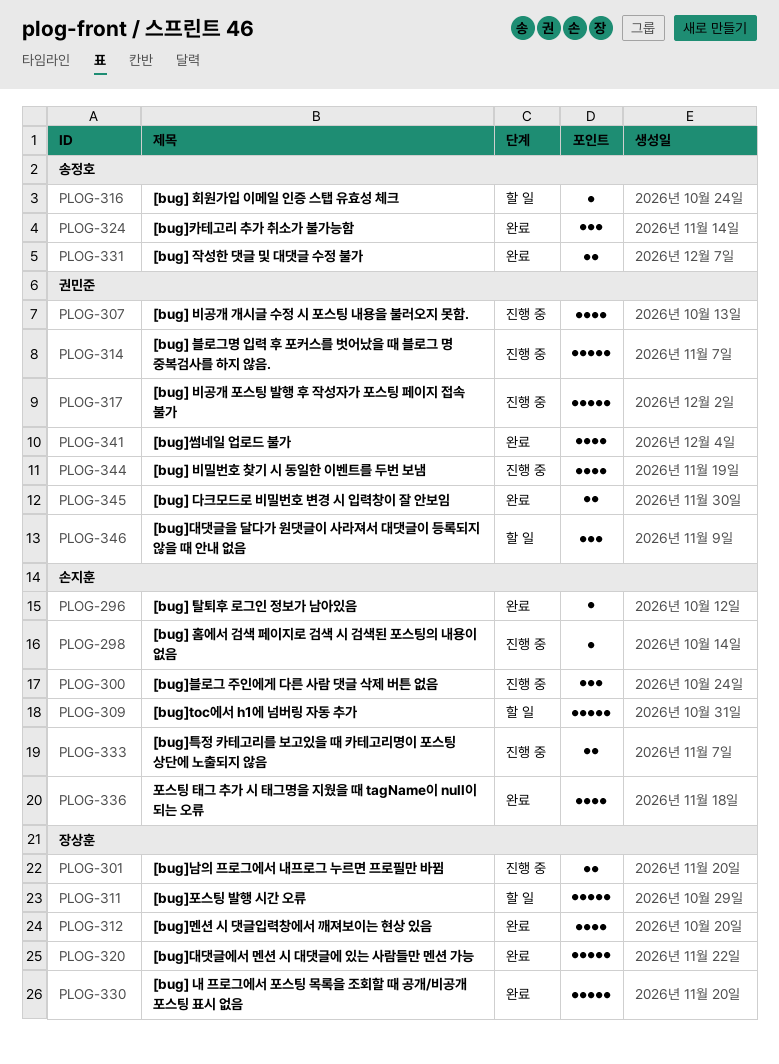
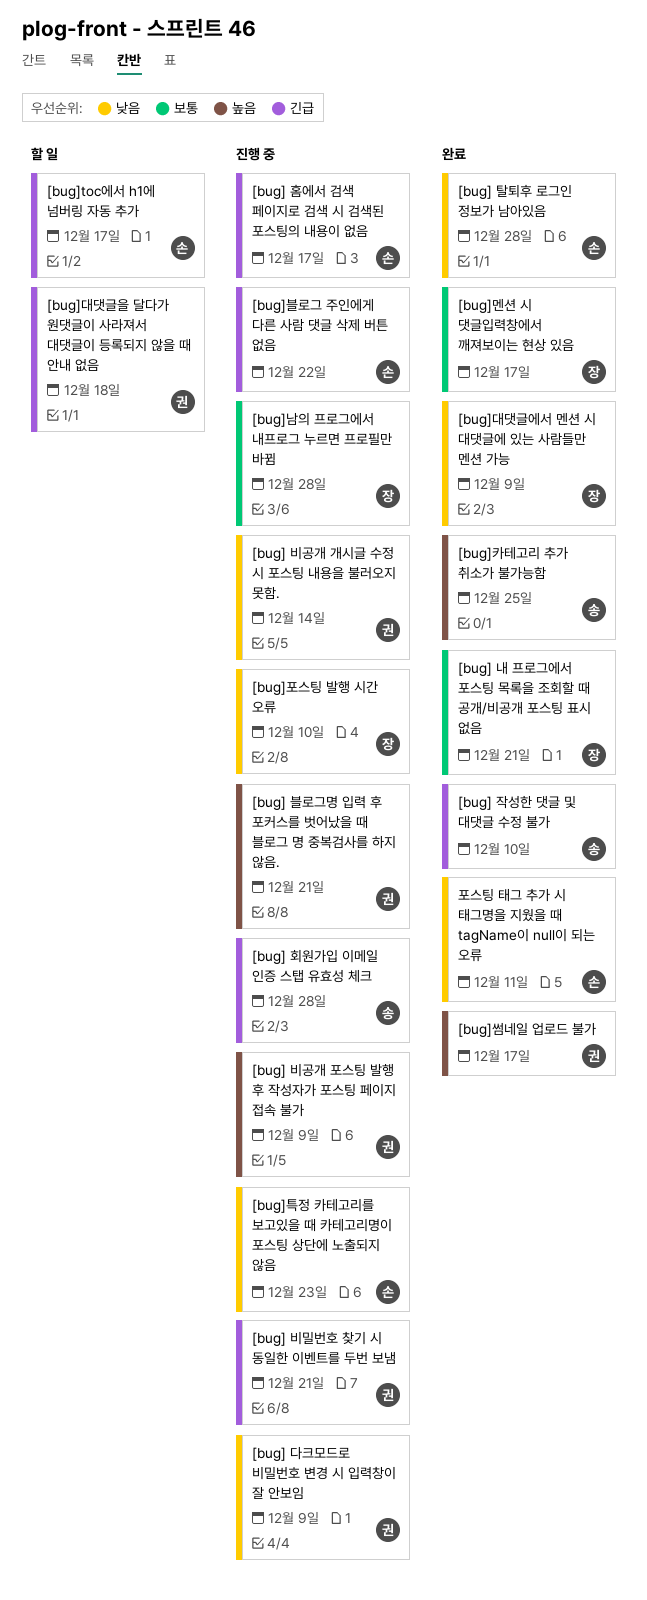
[bug] 다크모드로 비밀번호 변경 시 입력창이 잘 안보임, status: 완료 -> 진행 중
[bug] 회원가입 이메일 인증 스탭 유효성 체크, status: 할 일 -> 진행 중
[bug]포스팅 발행 시간 오류, status: 할 일 -> 진행 중

